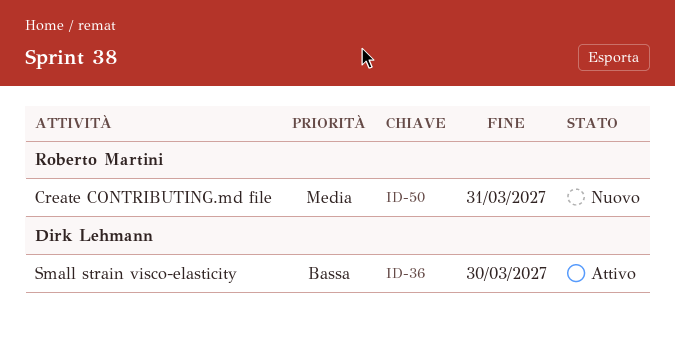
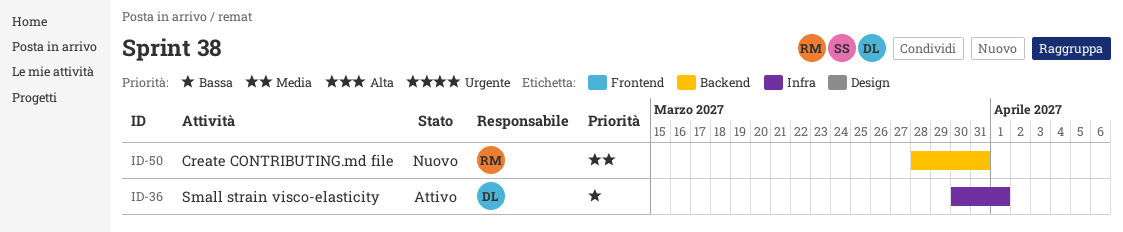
ID-36, due: Mar 30 -> Apr 1

